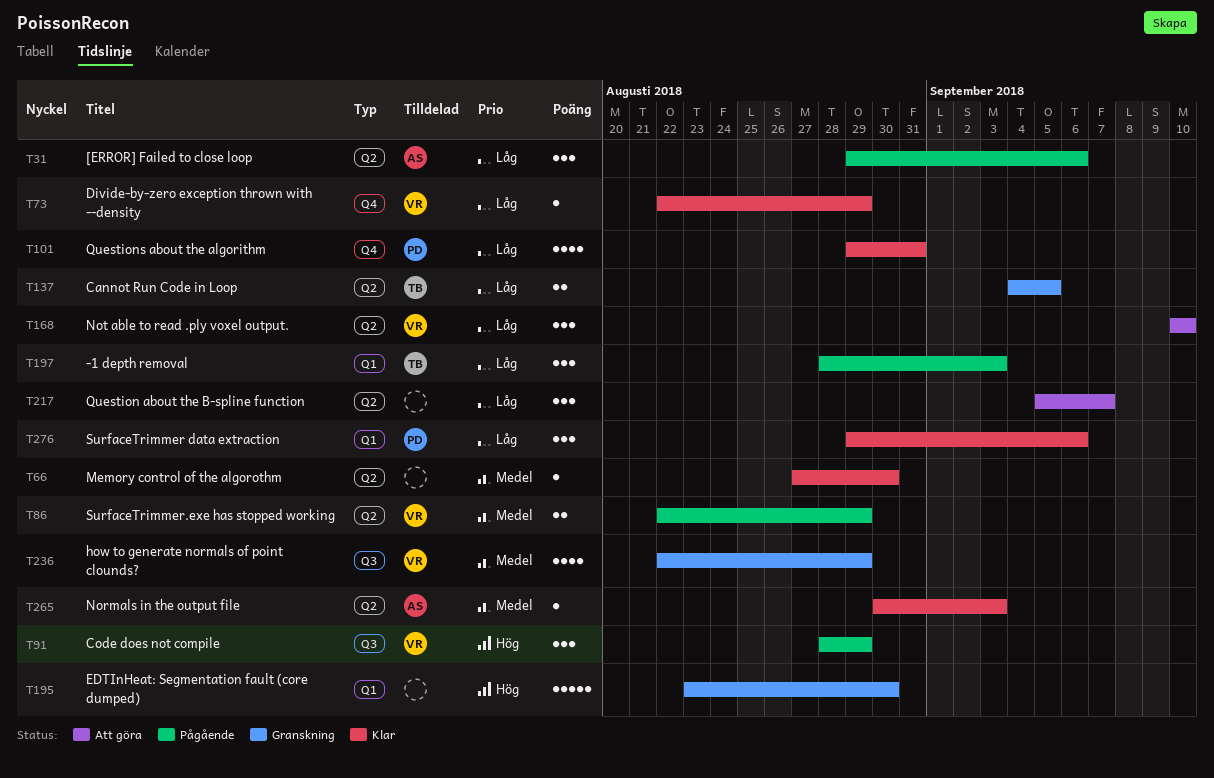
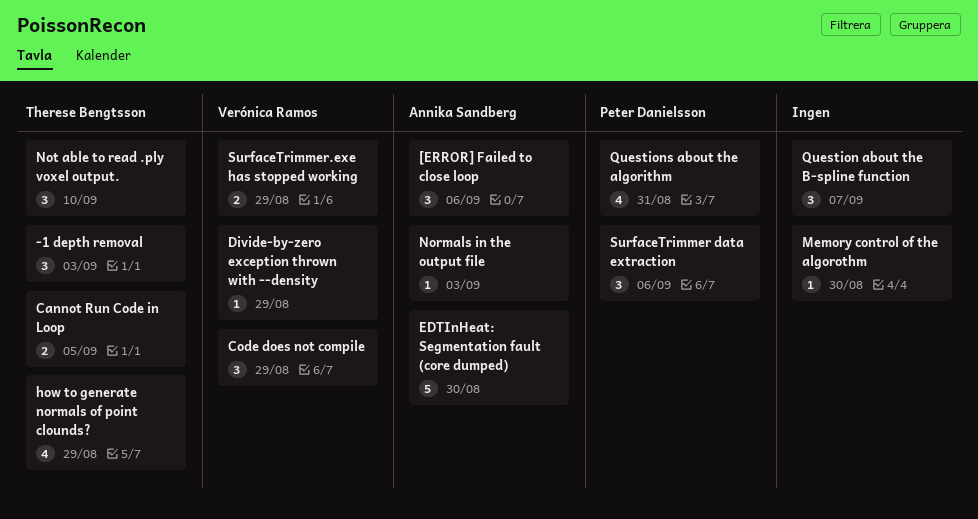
EDTInHeat: Segmentation fault (core dumped), owner: none -> Annika Sandberg
how to generate normals of point clounds?, owner: Verónica Ramos -> Therese Bengtsson
Not able to read .ply voxel output., owner: Verónica Ramos -> Therese Bengtsson

